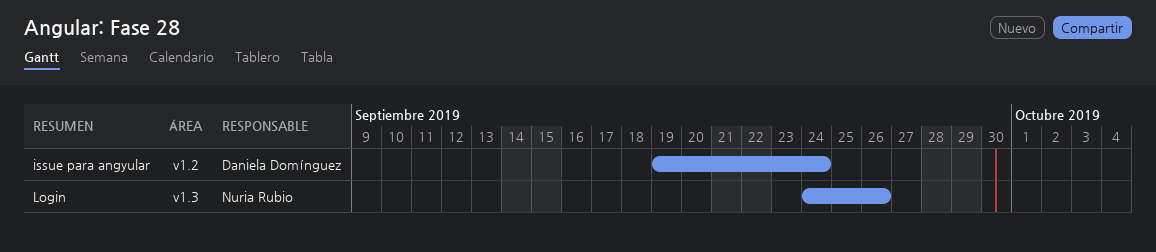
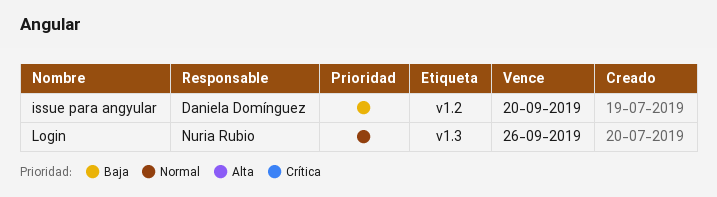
issue para angyular, due: Sep 24 -> Sep 20

